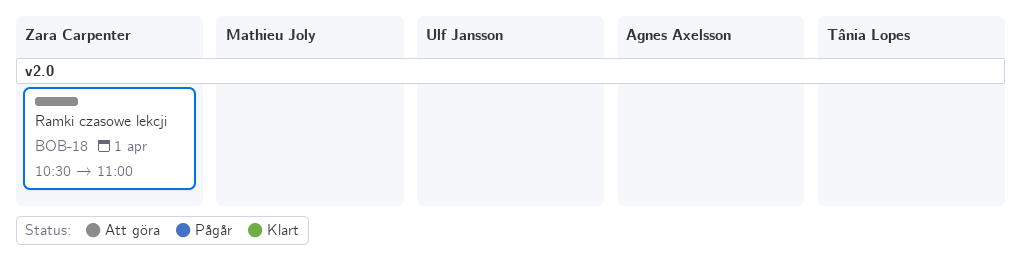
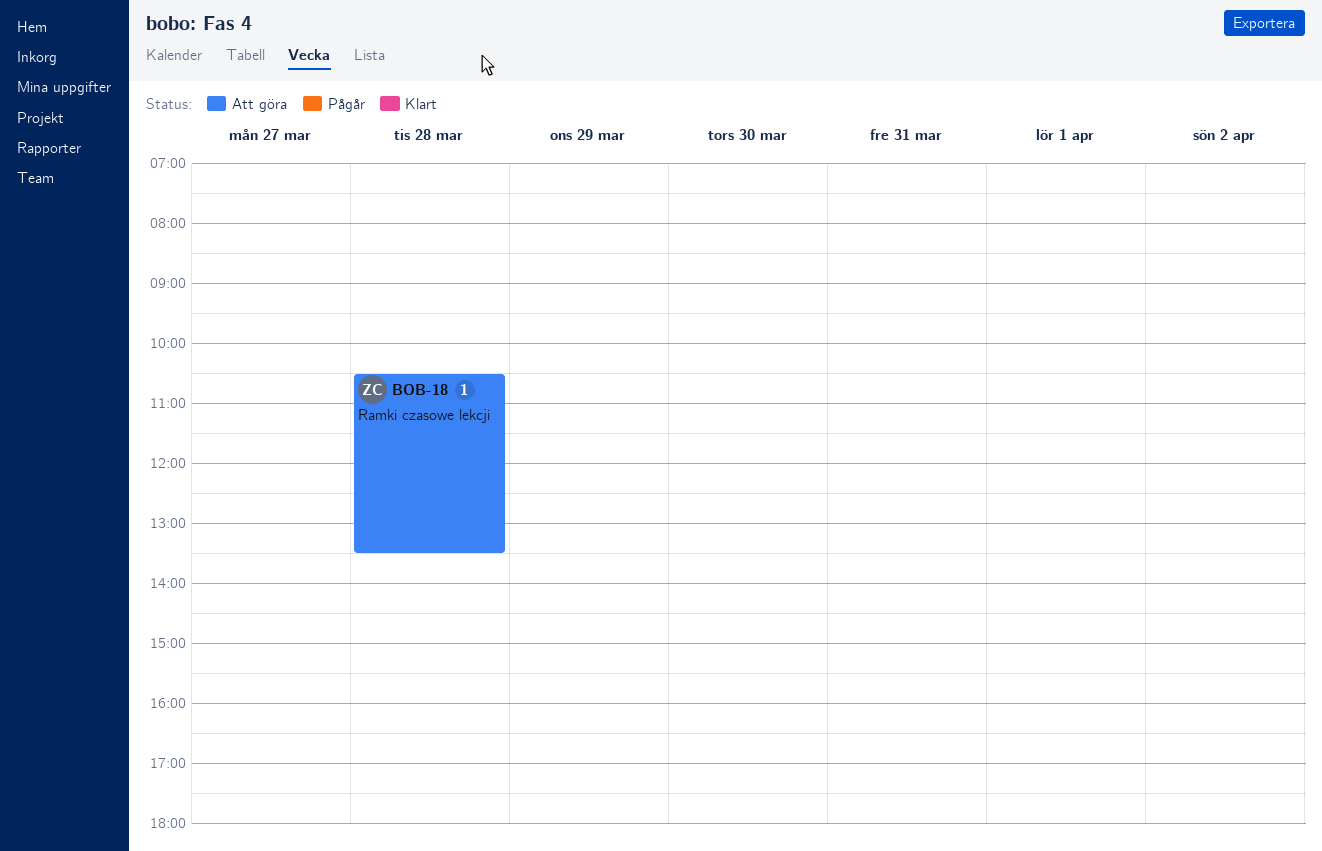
BOB-18, day: Apr 1 -> Mar 28
BOB-18, ends: 11:00 -> 13:30

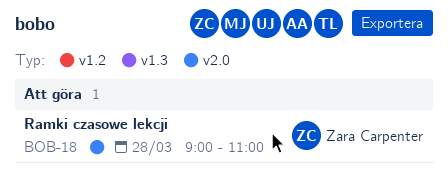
BOB-18, begins: 10:30 -> 09:00
BOB-18, ends: 13:30 -> 11:00

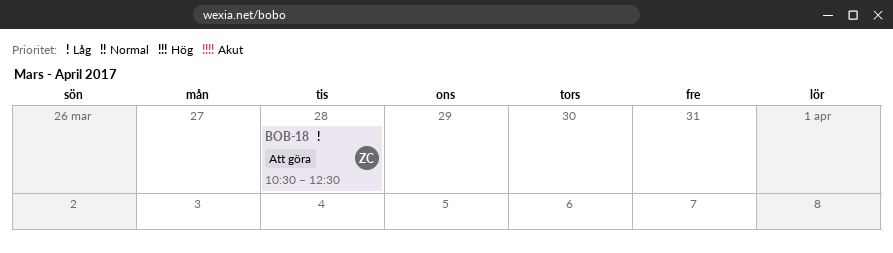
BOB-18, begins: 09:00 -> 10:30
BOB-18, ends: 11:00 -> 12:30

